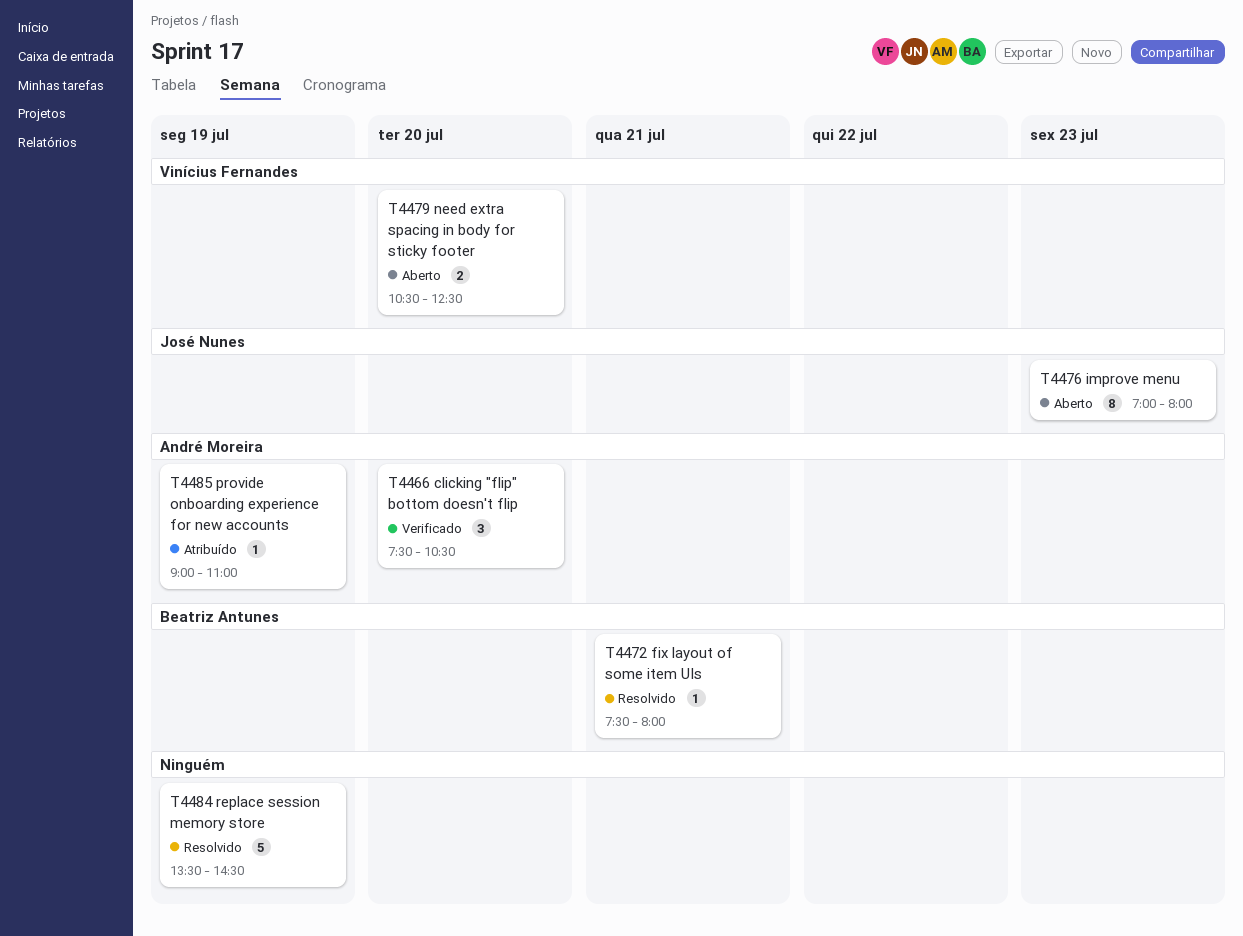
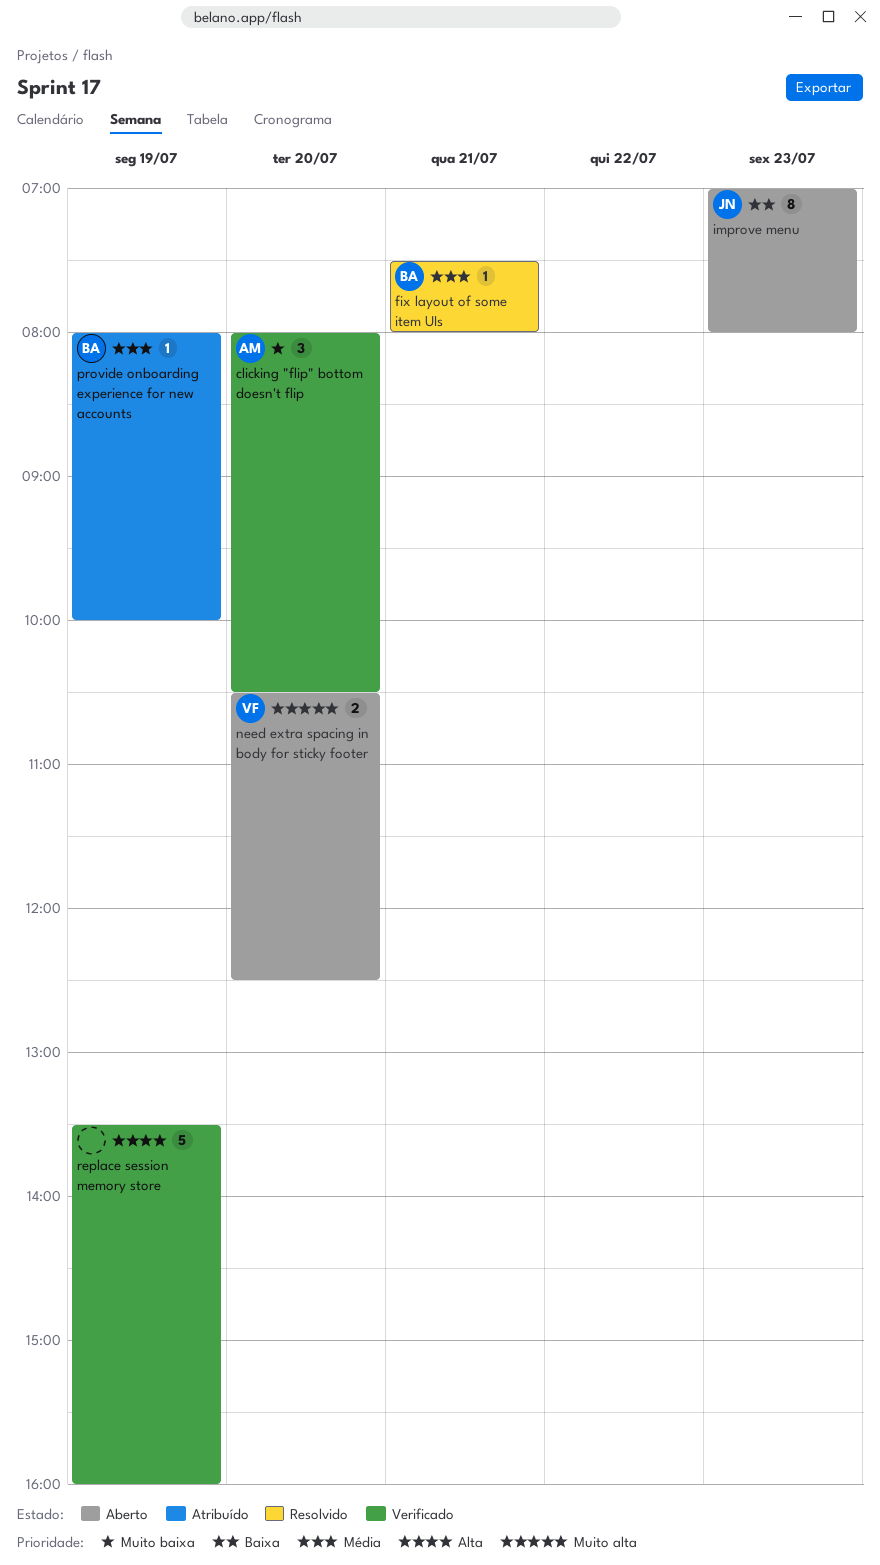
clicking "flip" bottom doesn't flip, begins: 07:30 -> 08:00
provide onboarding experience for new accounts, owner: André Moreira -> Beatriz Antunes
provide onboarding experience for new accounts, begins: 09:00 -> 08:00
provide onboarding experience for new accounts, ends: 11:00 -> 10:00
replace session memory store, status: Resolvido -> Verificado
replace session memory store, ends: 14:30 -> 16:00

